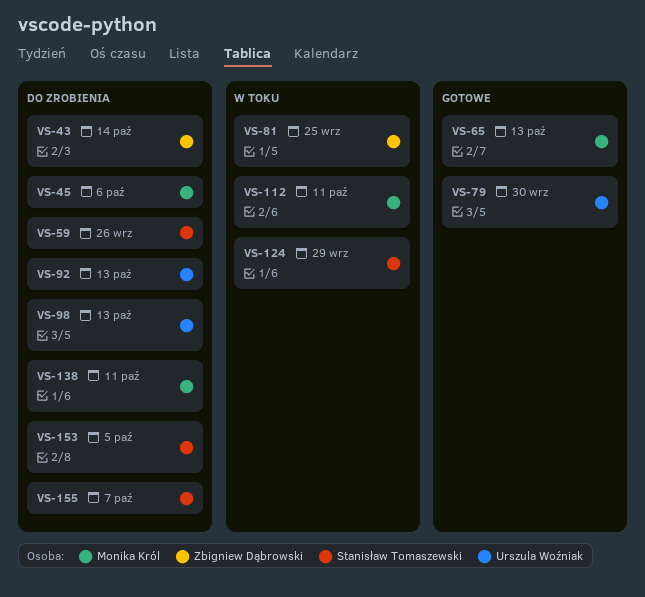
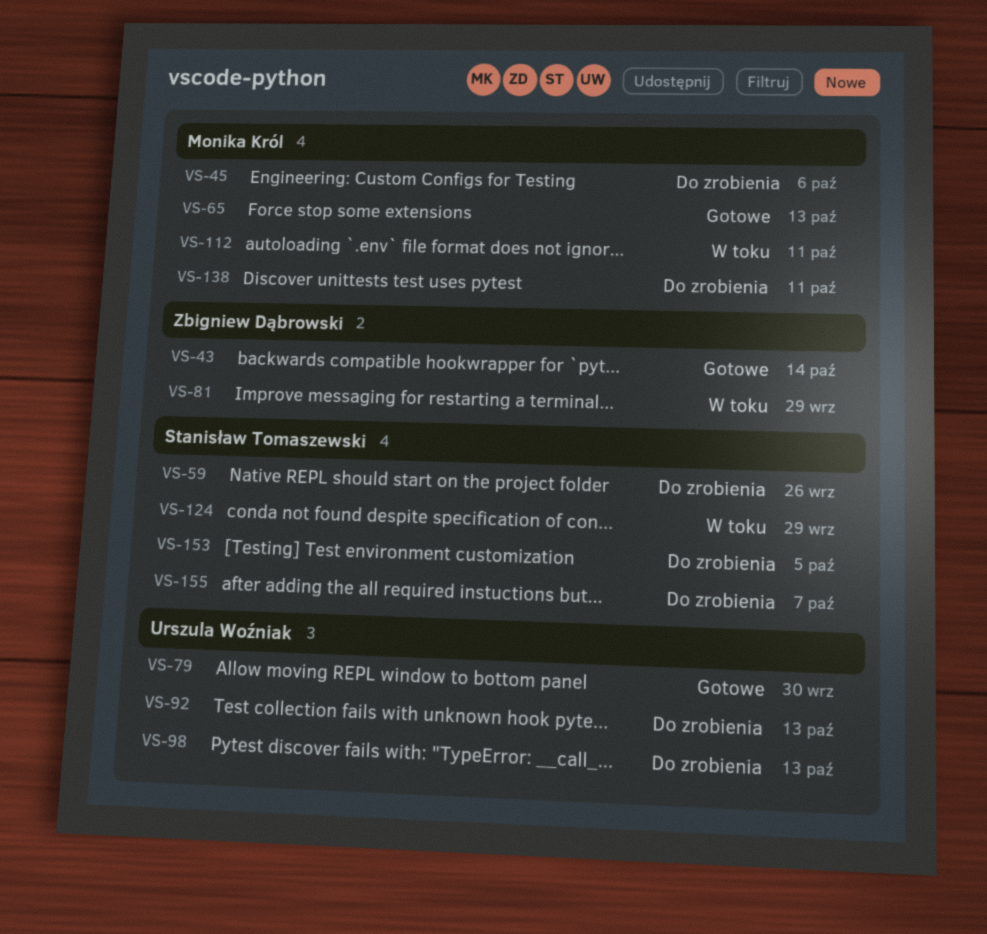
VS-43, status: Do zrobienia -> Gotowe
VS-81, due: Sep 25 -> Sep 29

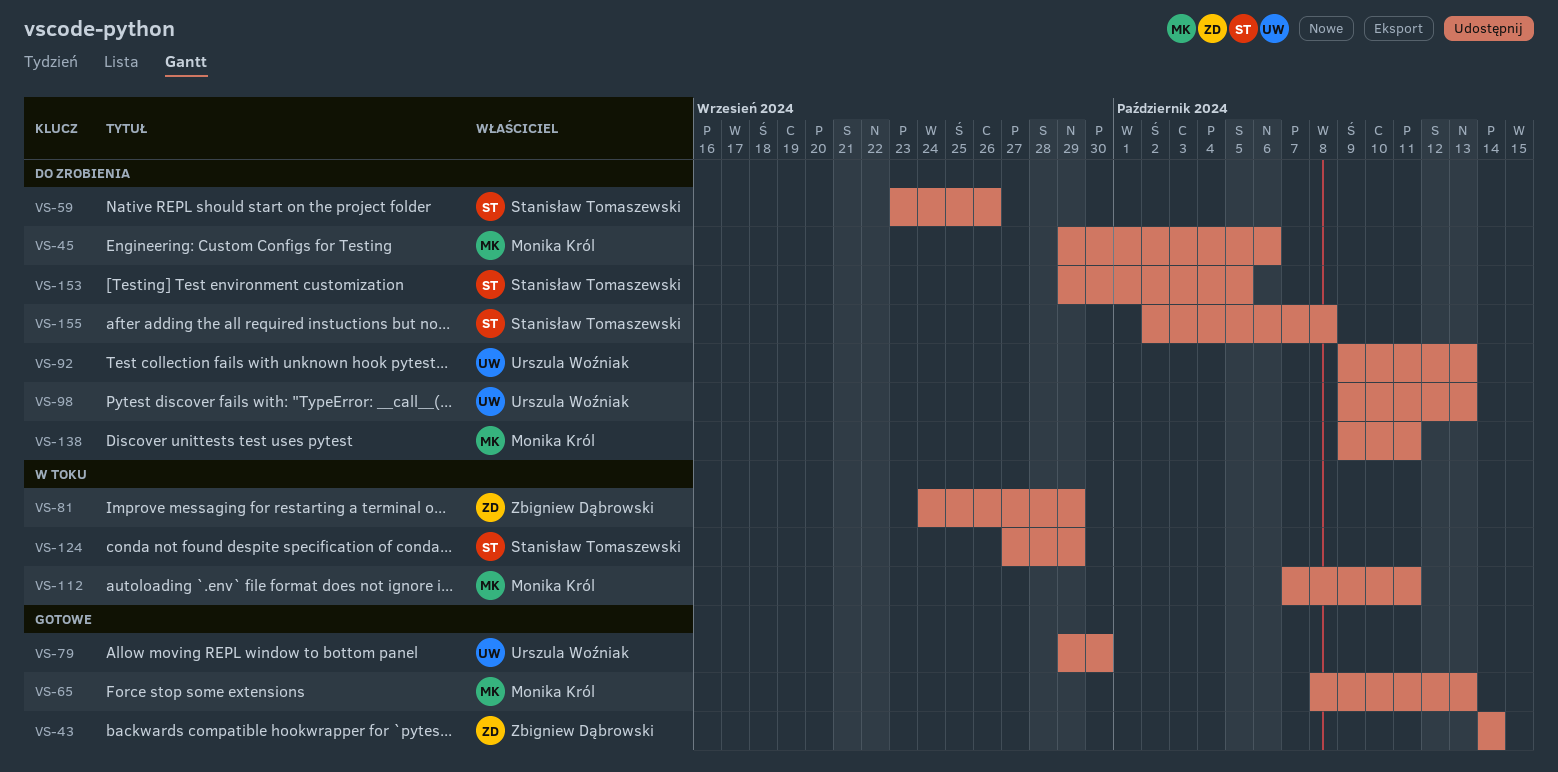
VS-155, due: Oct 7 -> Oct 8

